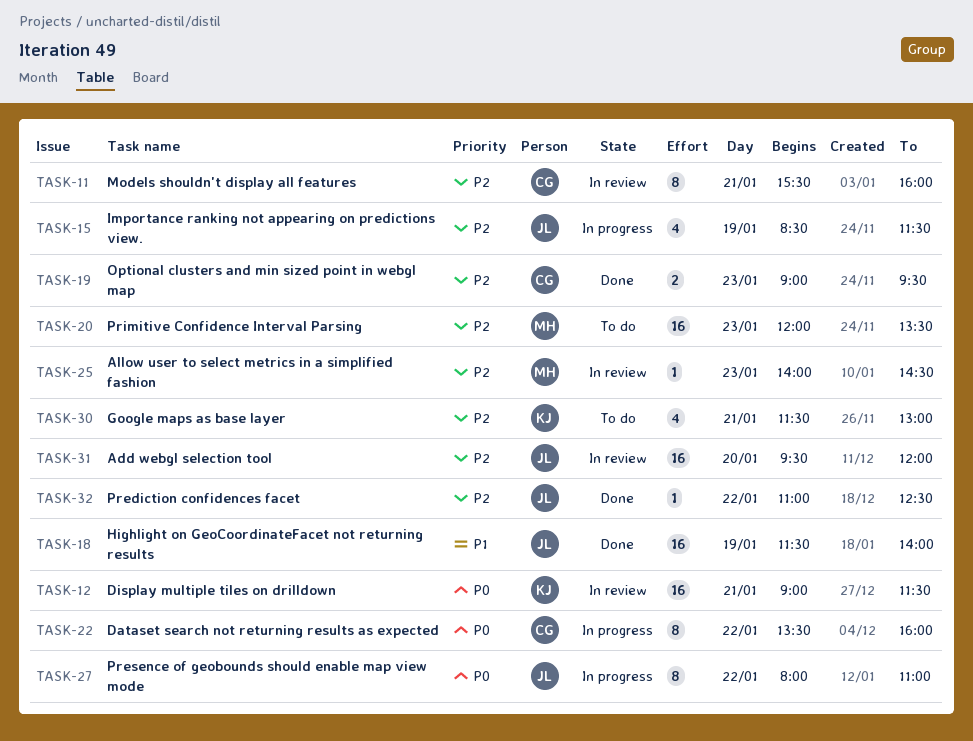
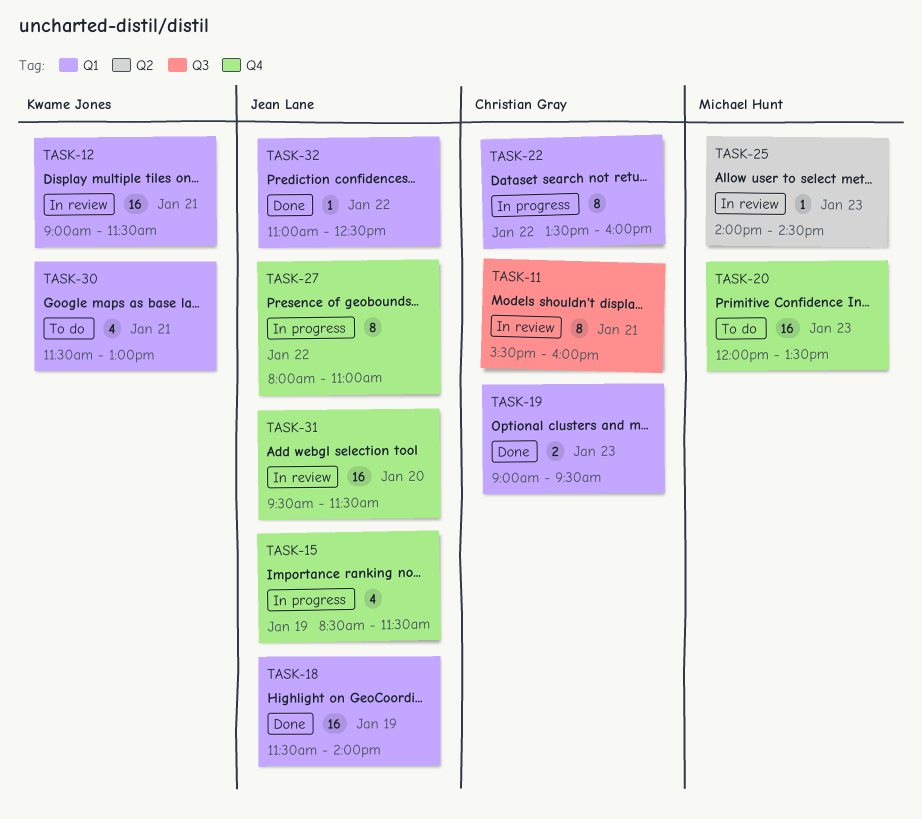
TASK-31, ends: 12:00 -> 11:30

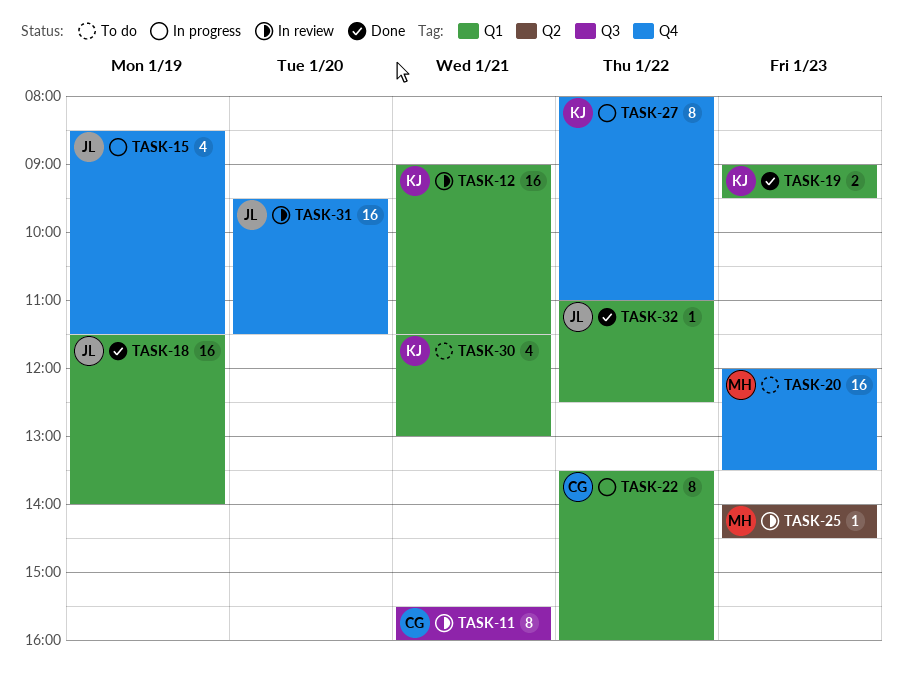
TASK-19, owner: Christian Gray -> Kwame Jones
TASK-27, owner: Jean Lane -> Kwame Jones

